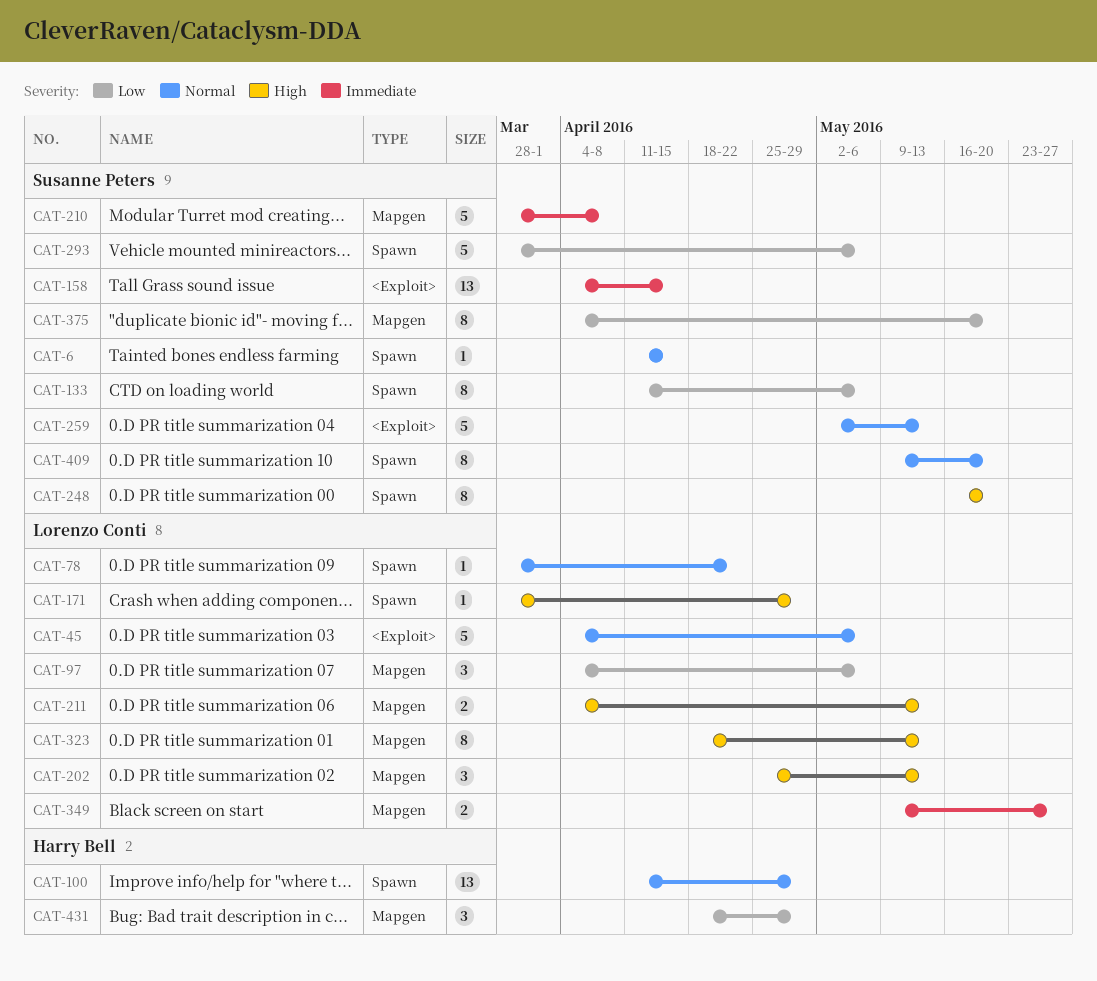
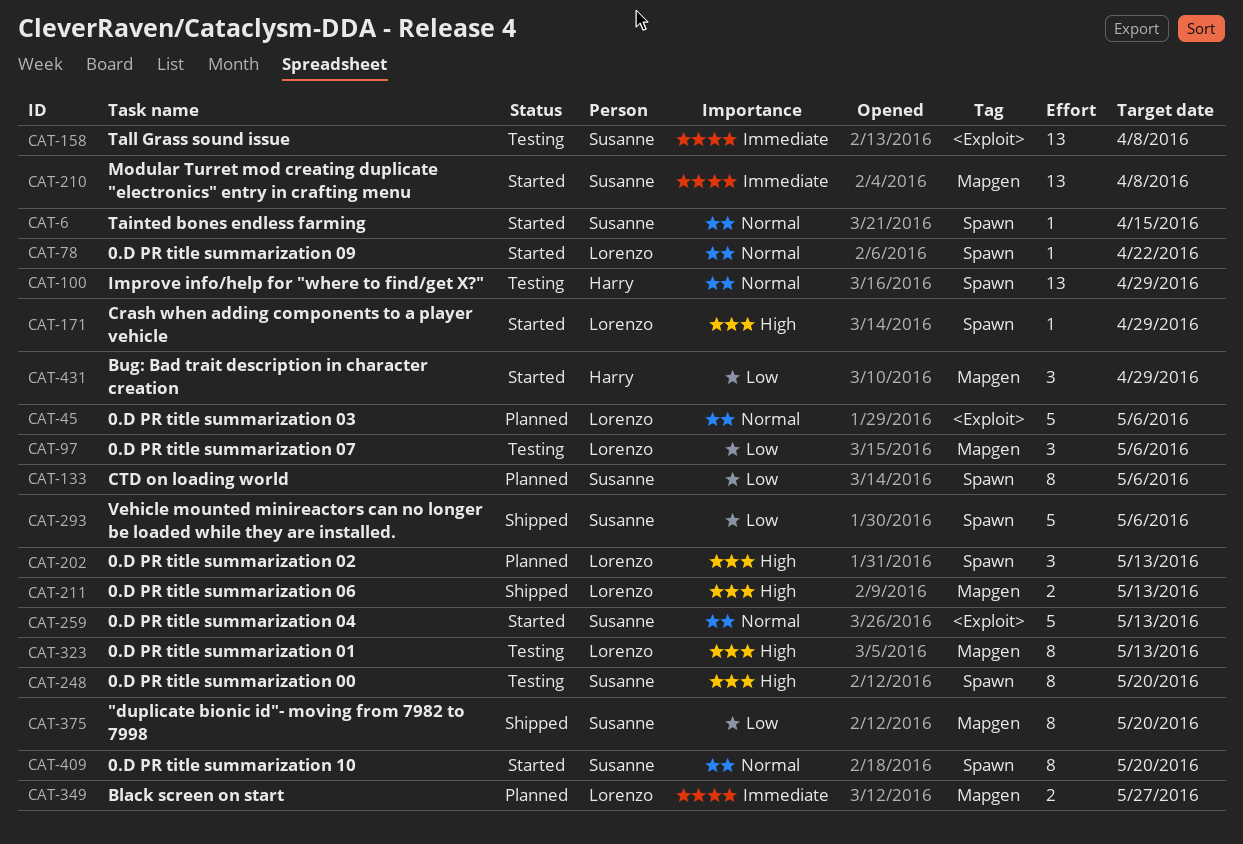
CAT-158, due: Apr 15 -> Apr 8
CAT-202, label: Mapgen -> Spawn
CAT-210, estimate: 5 -> 13

